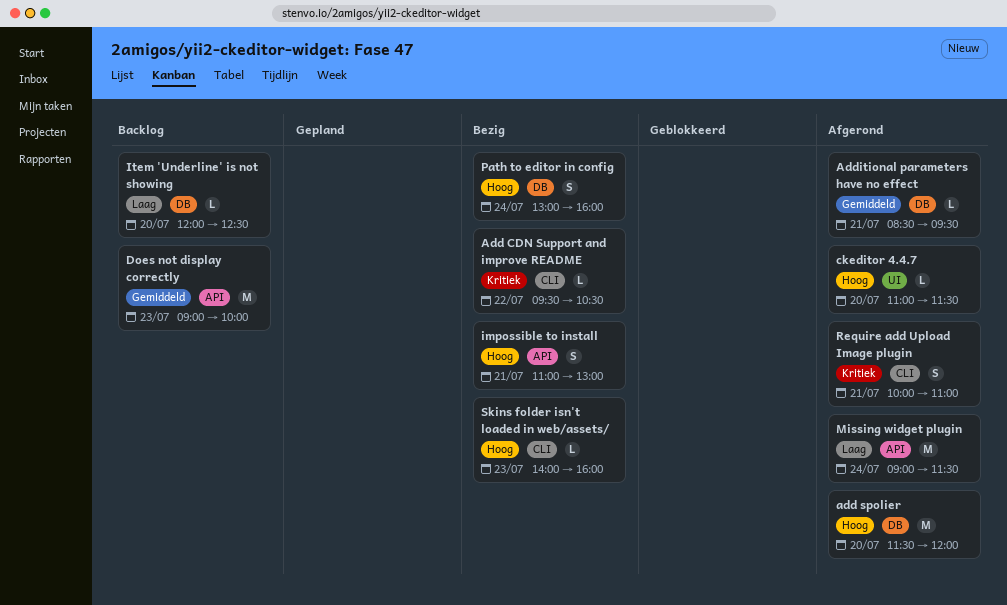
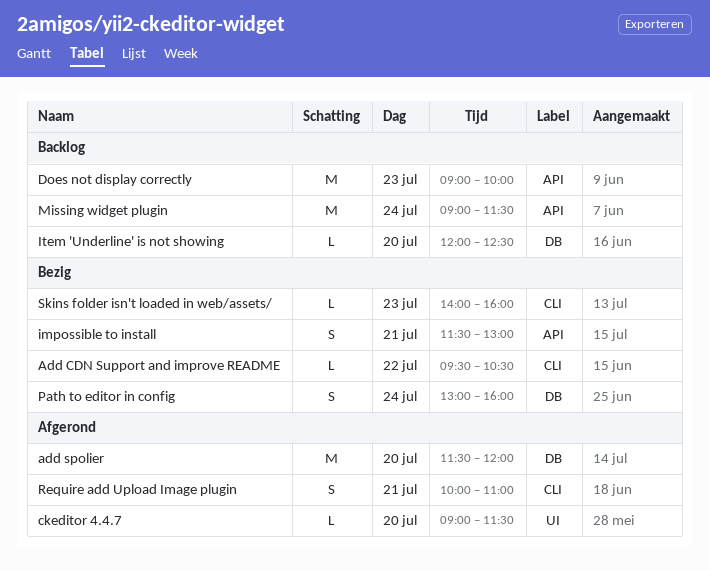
Additional parameters have no effect: present -> none
ckeditor 4.4.7, begins: 11:00 -> 09:00
impossible to install, begins: 11:00 -> 11:30
Missing widget plugin, status: Afgerond -> Backlog

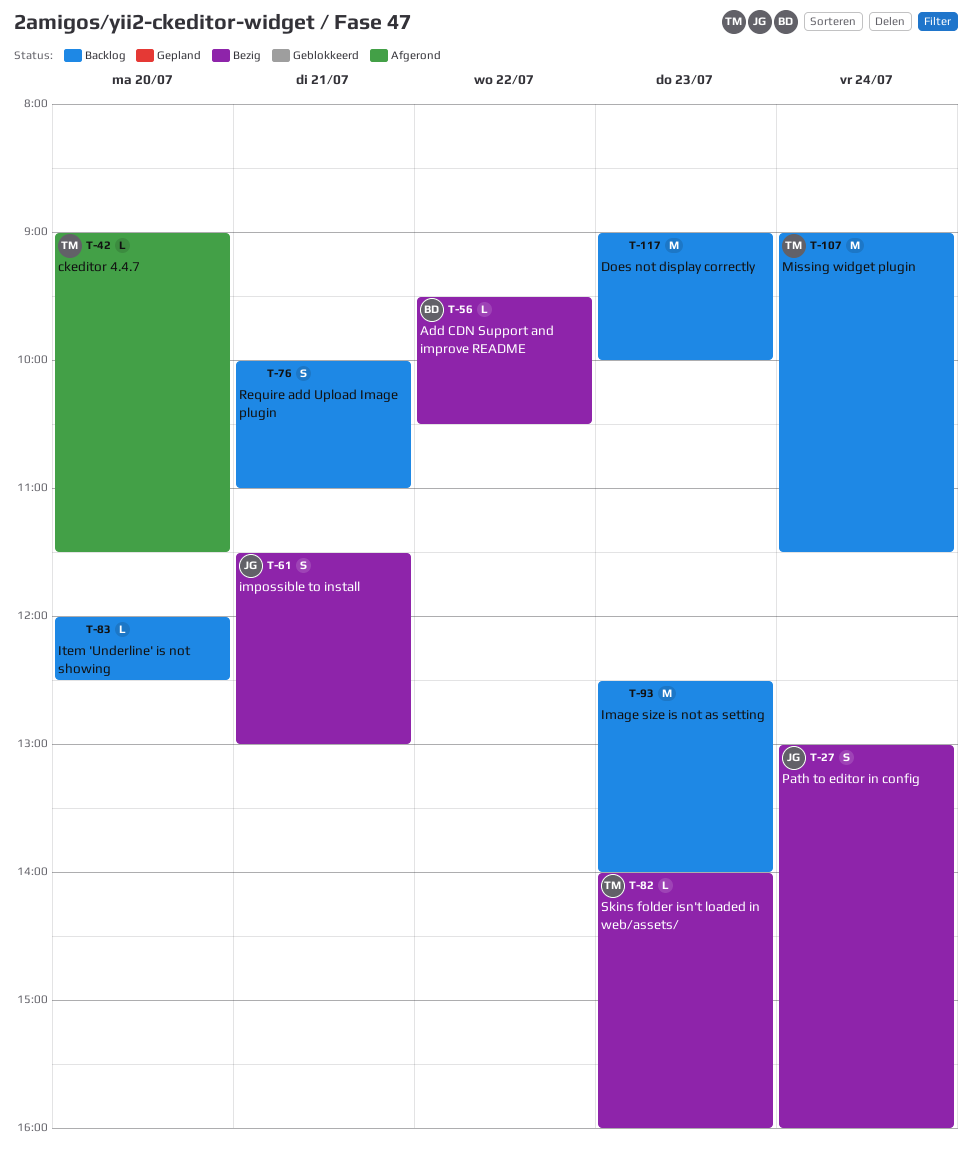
add spolier: present -> none
Image size is not as setting: none -> present
Require add Upload Image plugin, status: Afgerond -> Backlog

